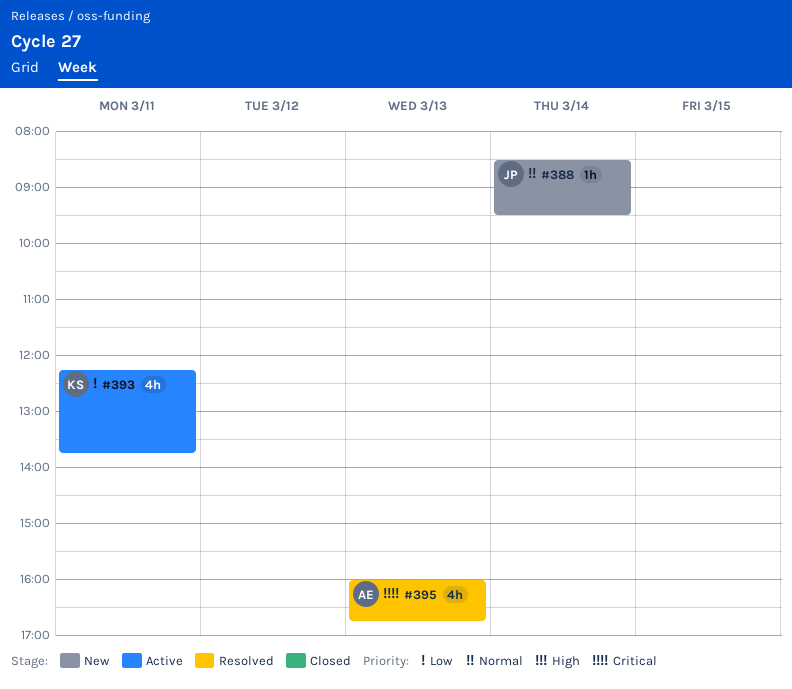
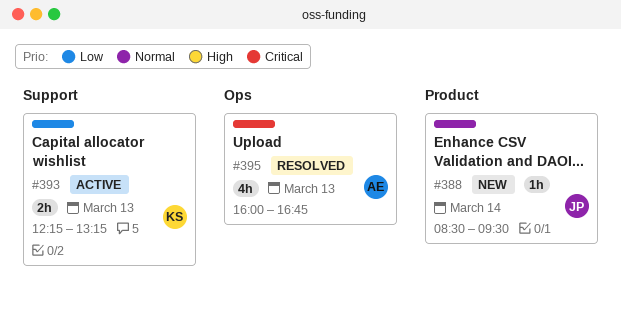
#393, estimate: 4h -> 2h
#393, day: Mar 11 -> Mar 13
#393, ends: 13:45 -> 13:15

